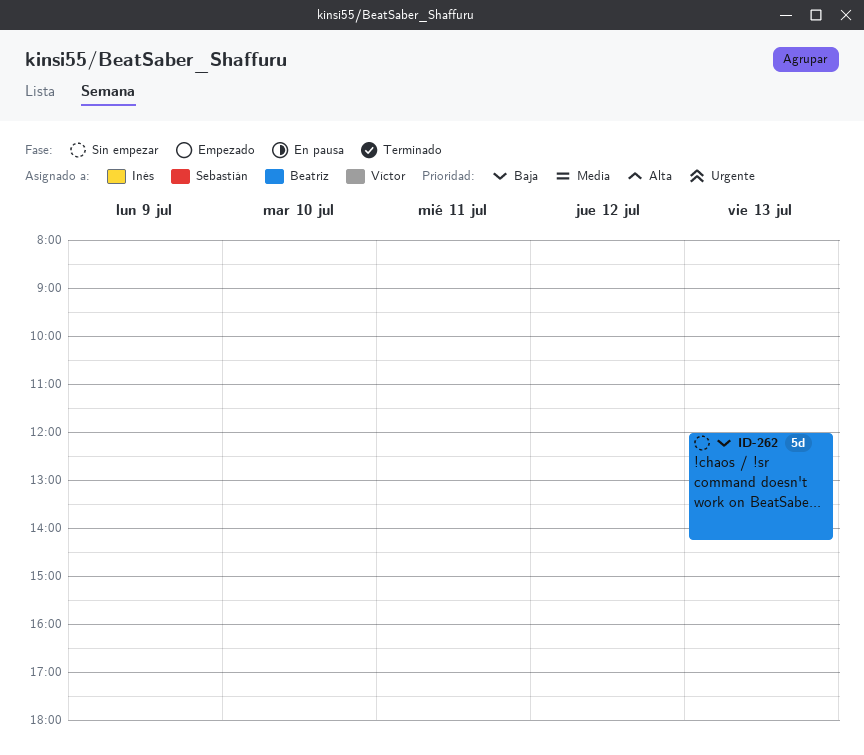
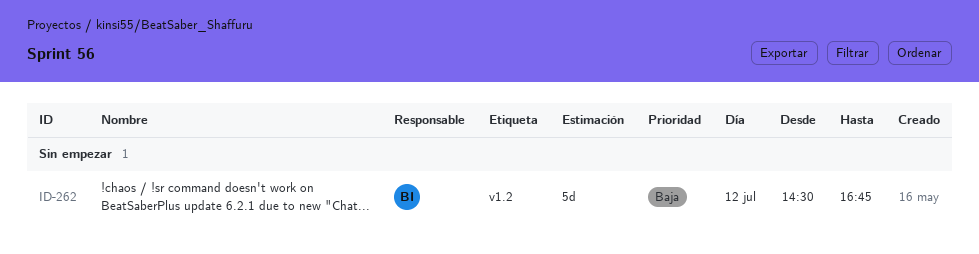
ID-262, day: Jul 13 -> Jul 12
ID-262, begins: 12:00 -> 14:30
ID-262, ends: 14:15 -> 16:45

